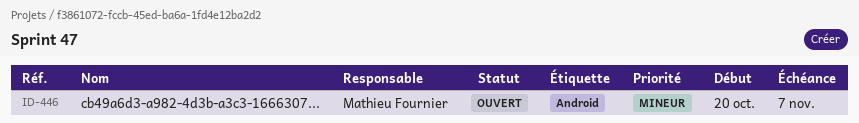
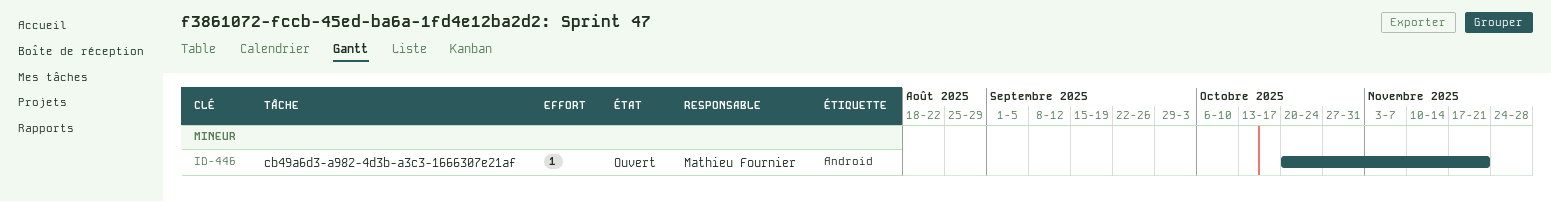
ID-446, due: Nov 7 -> Nov 21

